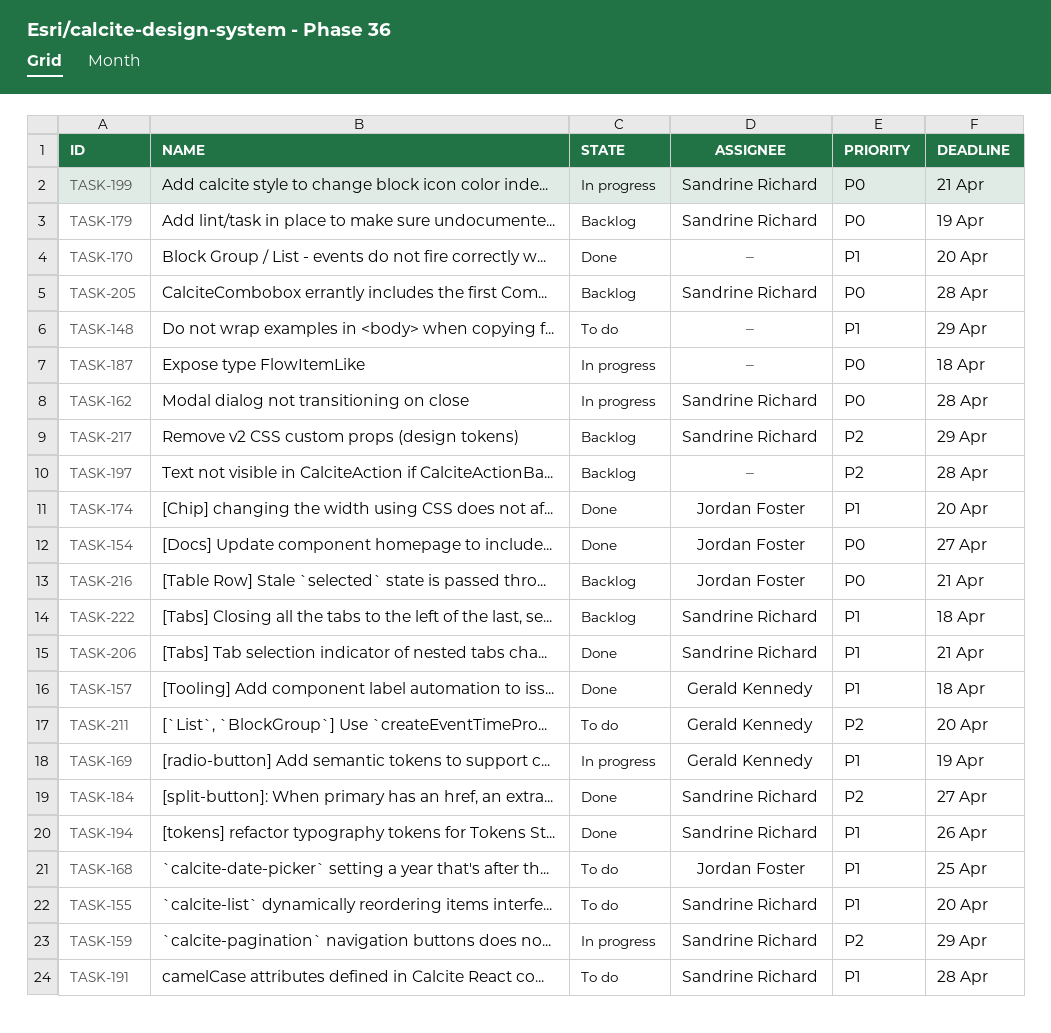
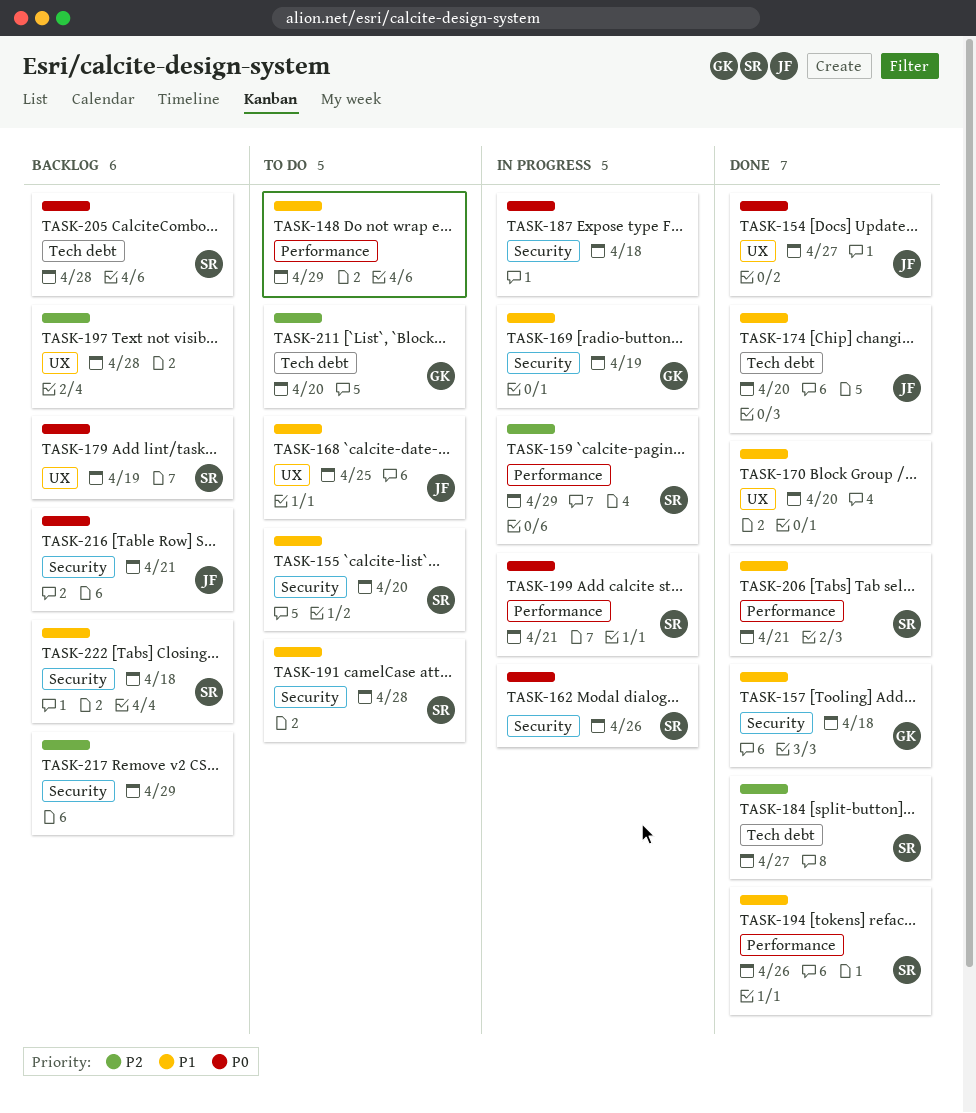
TASK-162, due: Apr 28 -> Apr 26
TASK-217, owner: Sandrine Richard -> none

